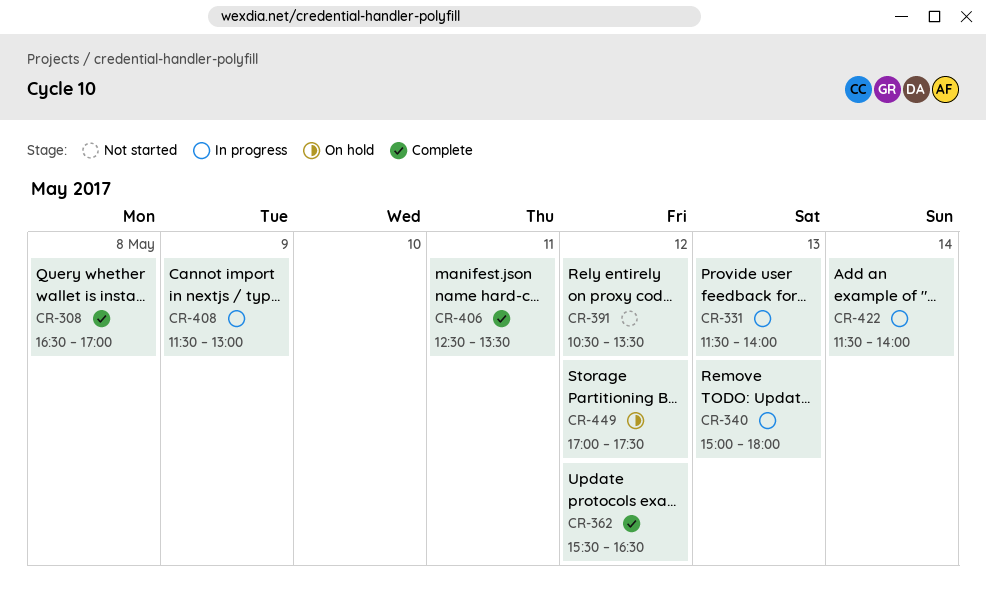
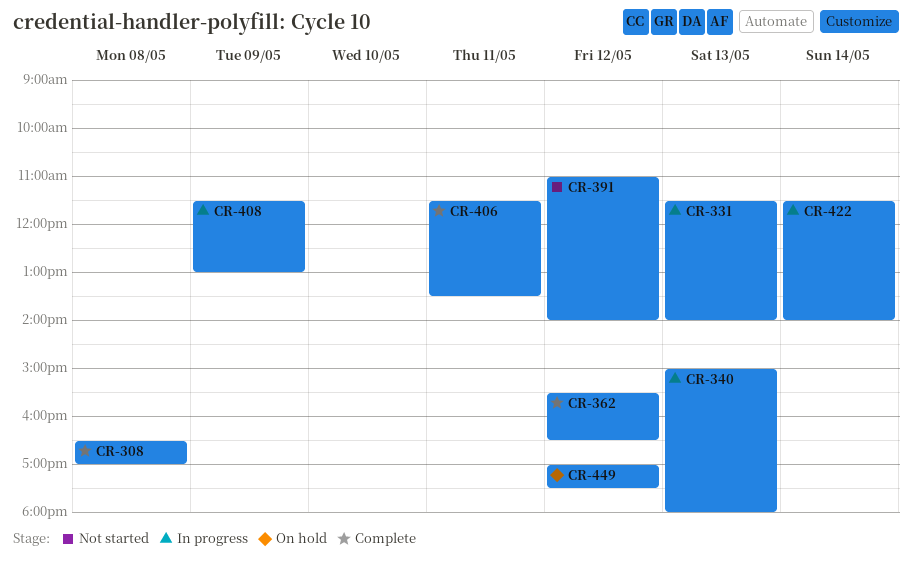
CR-391, begins: 10:30 -> 11:00
CR-391, ends: 13:30 -> 14:00
CR-406, begins: 12:30 -> 11:30

